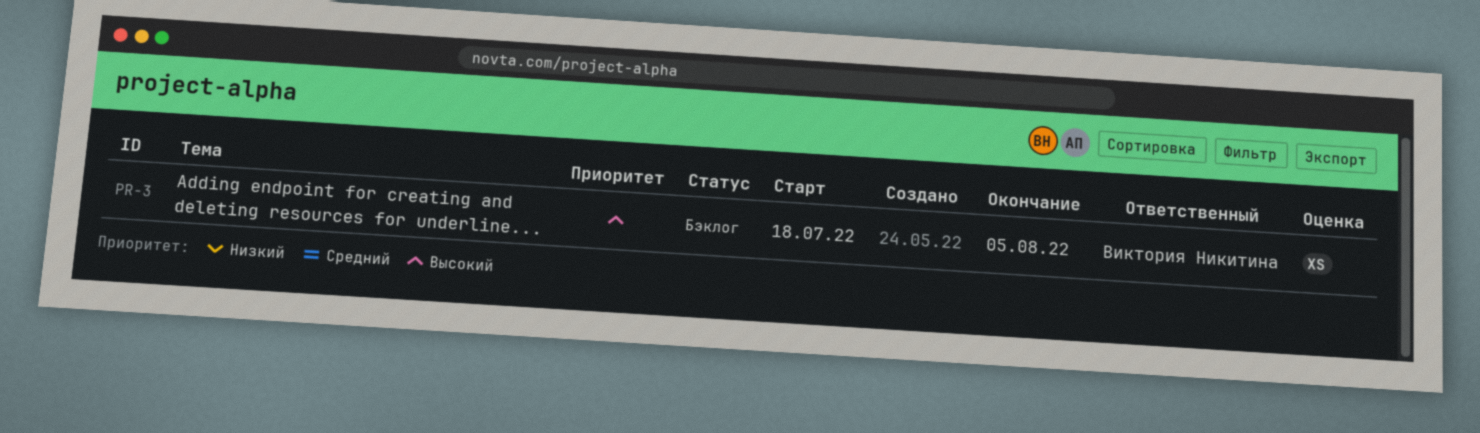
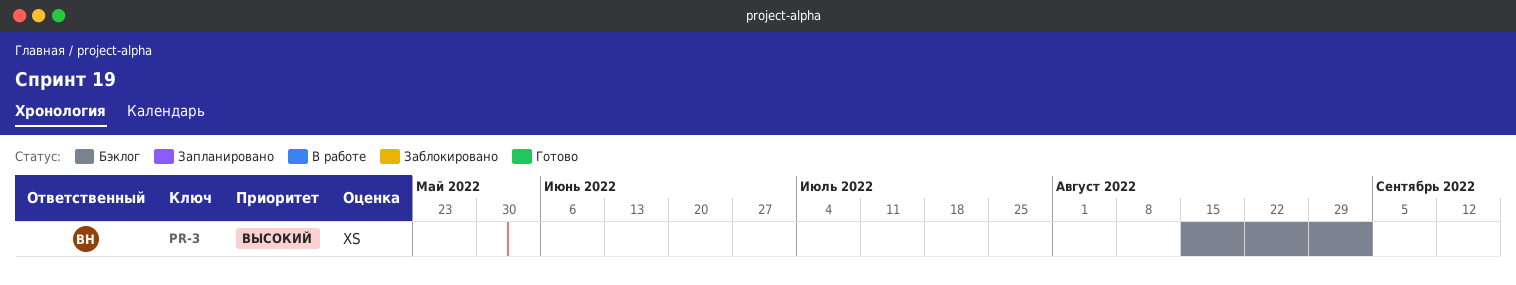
PR-3, start: Jul 18 -> Aug 15
PR-3, due: Aug 5 -> Sep 2

